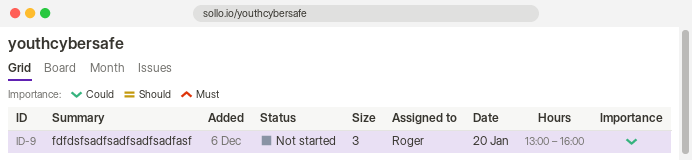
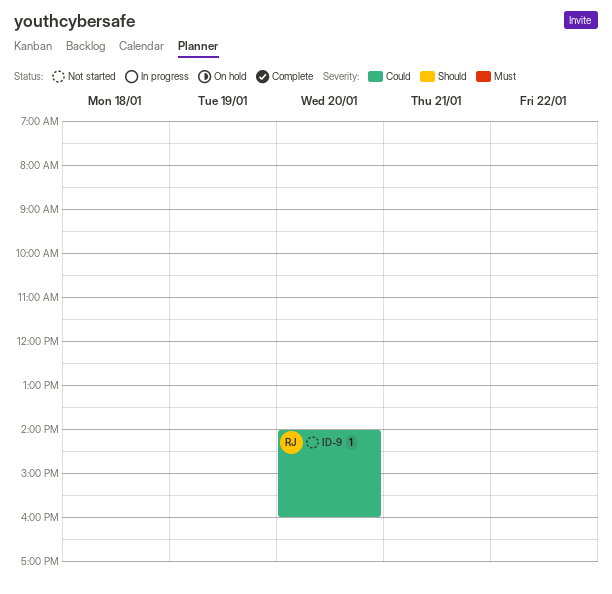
ID-9, estimate: 3 -> 1
ID-9, begins: 13:00 -> 14:00

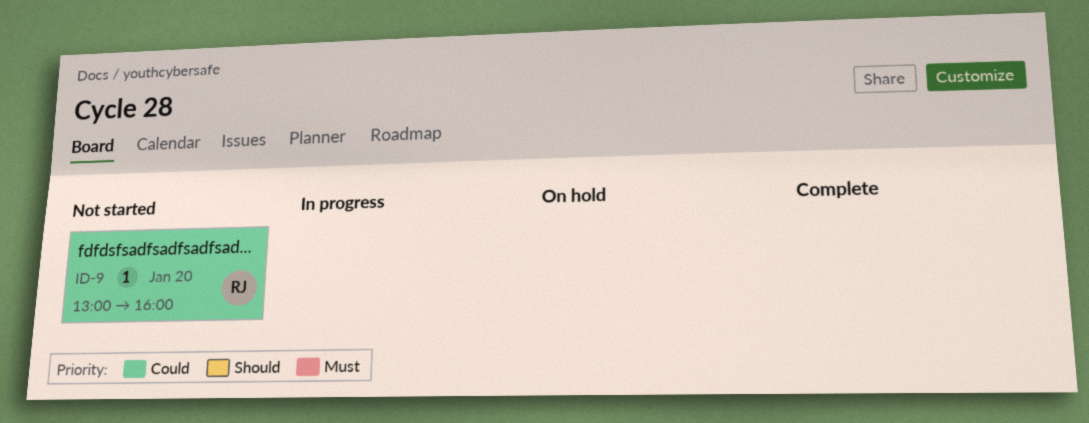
ID-9, begins: 14:00 -> 13:00

